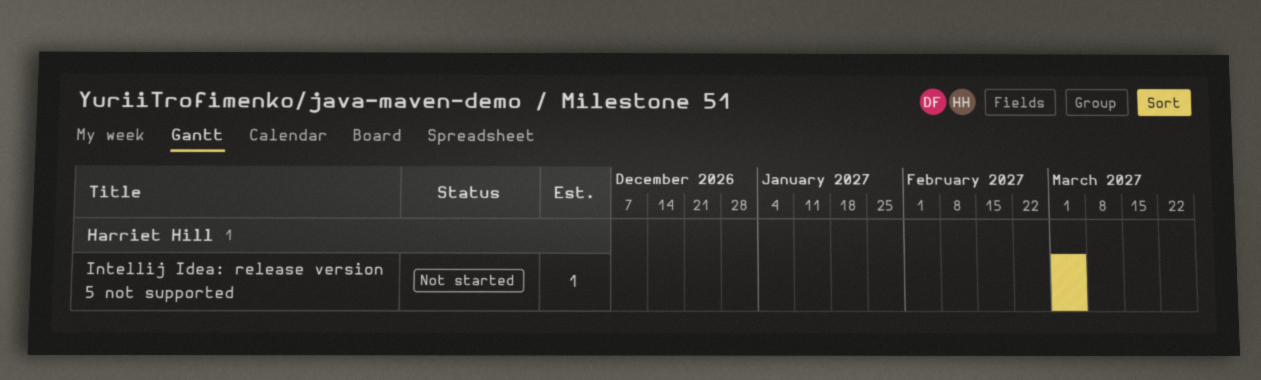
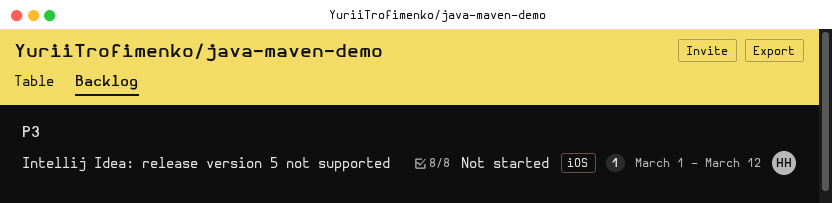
Intellij Idea: release version 5 not supported, due: Mar 5 -> Mar 12

